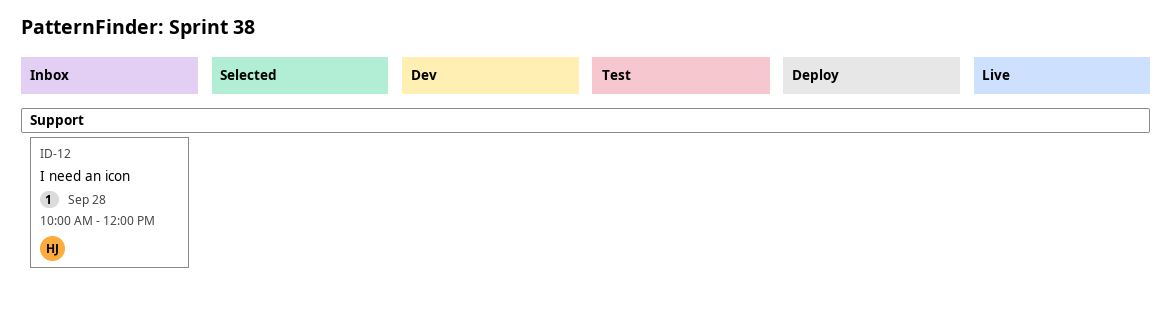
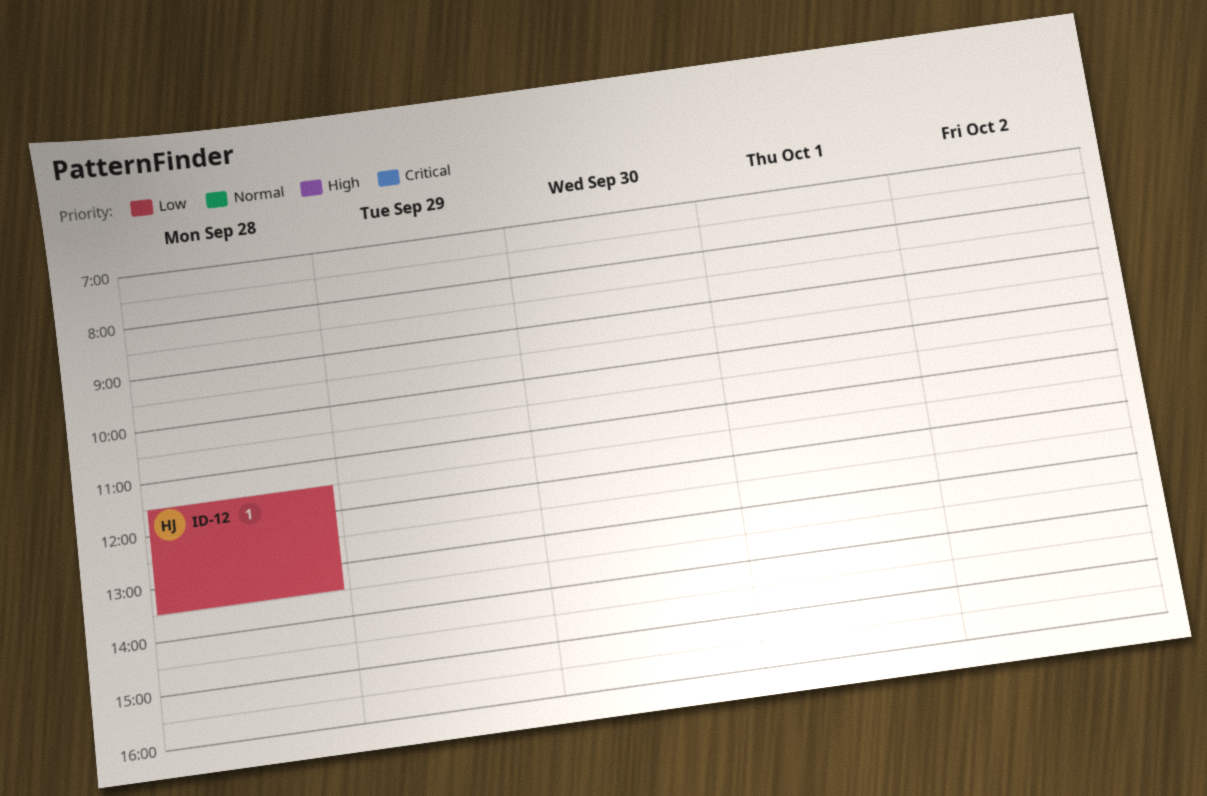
ID-12, begins: 10:00 -> 11:30
ID-12, ends: 12:00 -> 13:30

